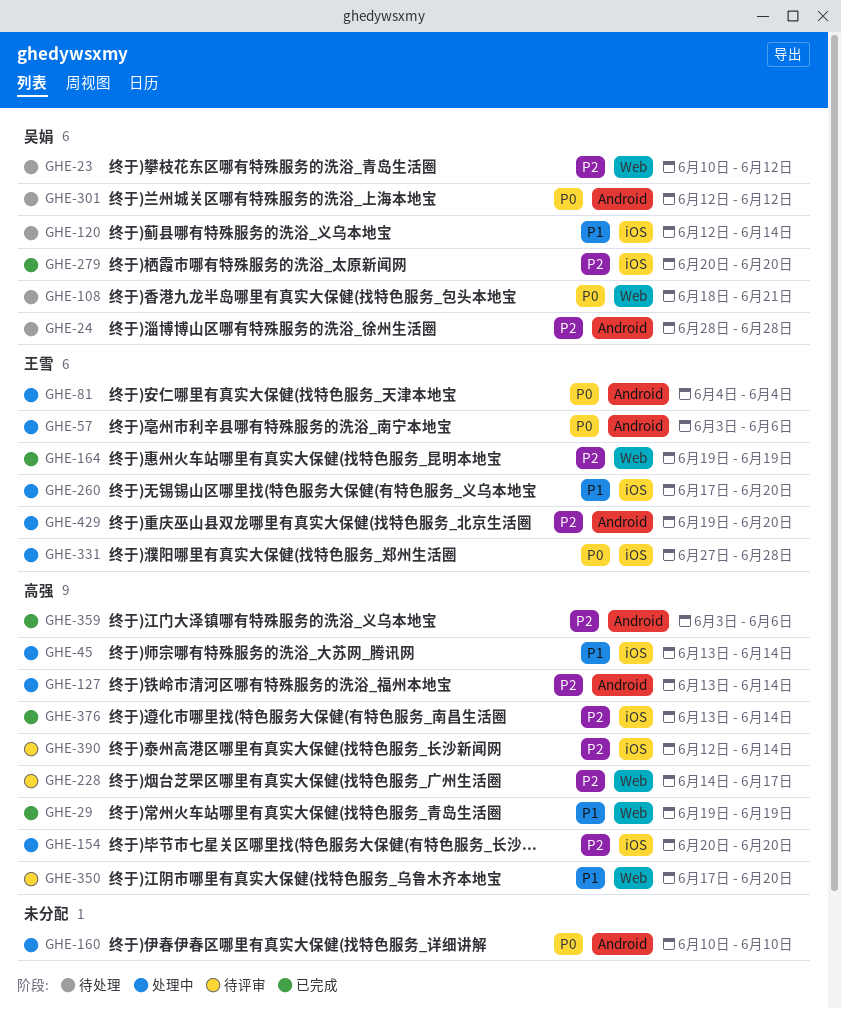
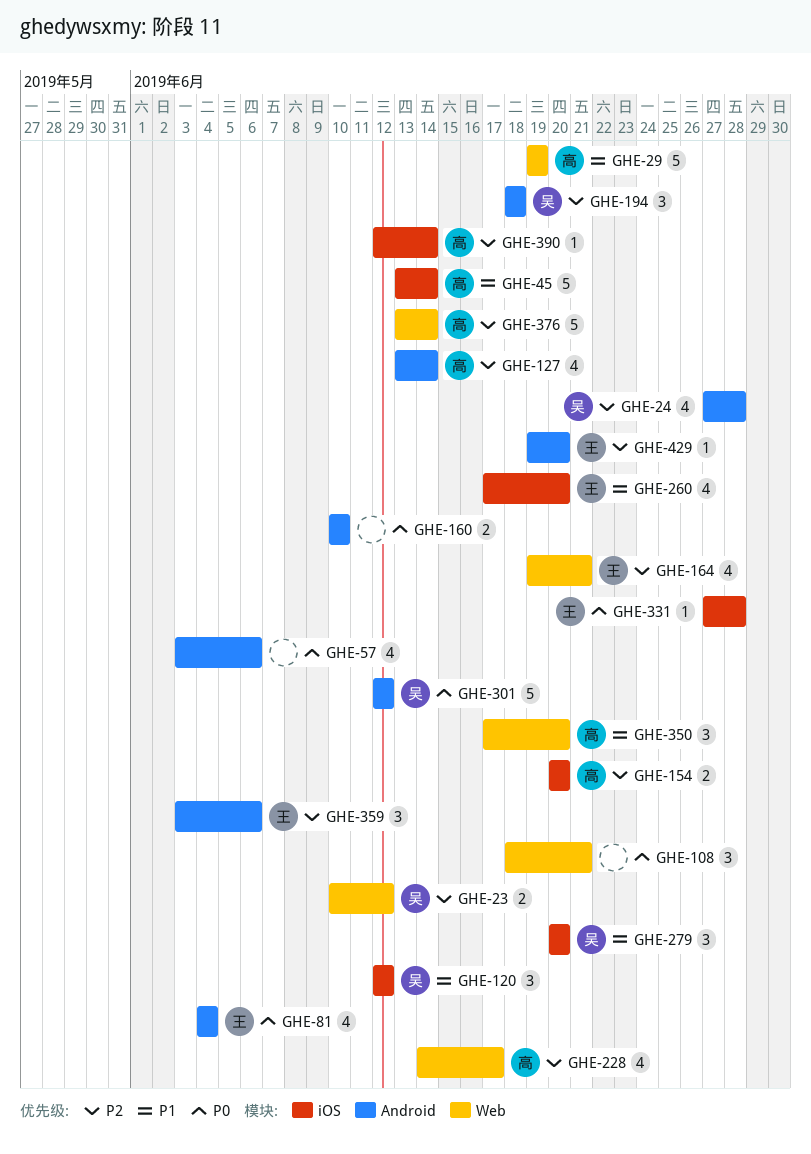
GHE-24, start: Jun 28 -> Jun 27
GHE-57, owner: 王雪 -> none
GHE-108, owner: 吴娟 -> none
GHE-120, due: Jun 14 -> Jun 12
GHE-164, due: Jun 19 -> Jun 21
GHE-194: none -> present
GHE-279, priority: P2 -> P1
GHE-359, owner: 高强 -> 王雪
GHE-376, label: iOS -> Web

